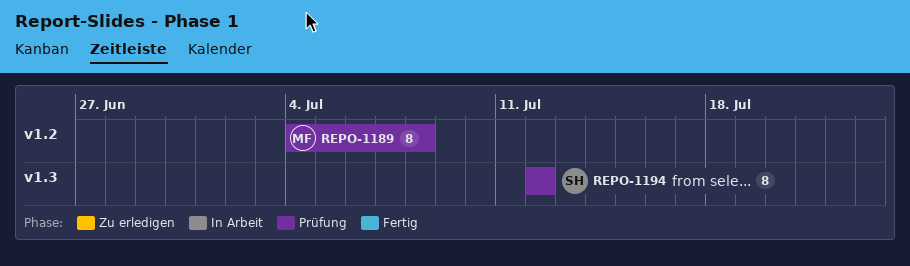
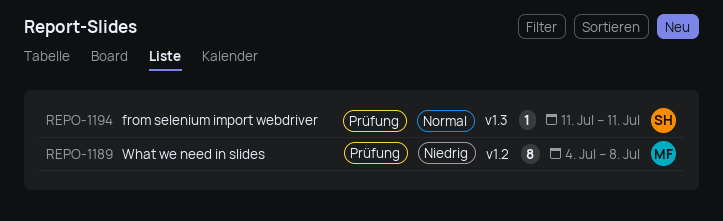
REPO-1194, estimate: 8 -> 1
REPO-1194, start: Jul 12 -> Jul 11
REPO-1194, due: Jul 12 -> Jul 11

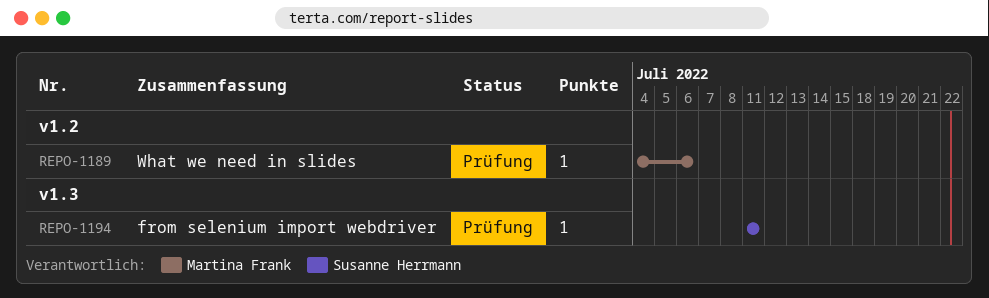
REPO-1189, estimate: 8 -> 1
REPO-1189, due: Jul 8 -> Jul 6

